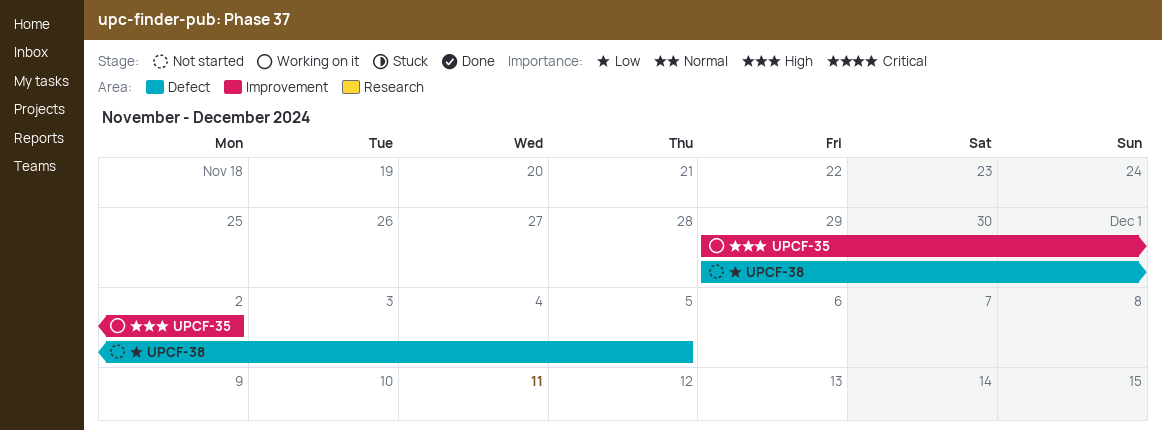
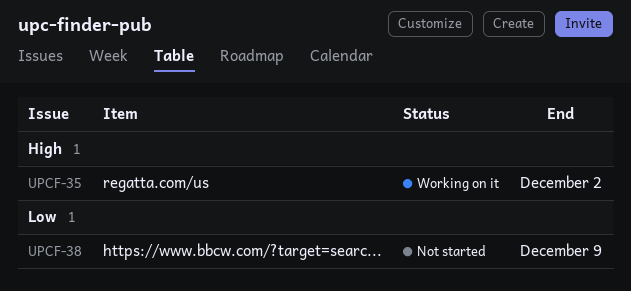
UPCF-38, due: Dec 5 -> Dec 9

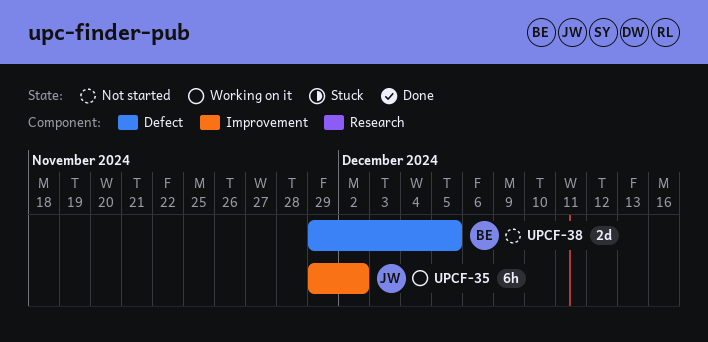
UPCF-38, due: Dec 9 -> Dec 5

